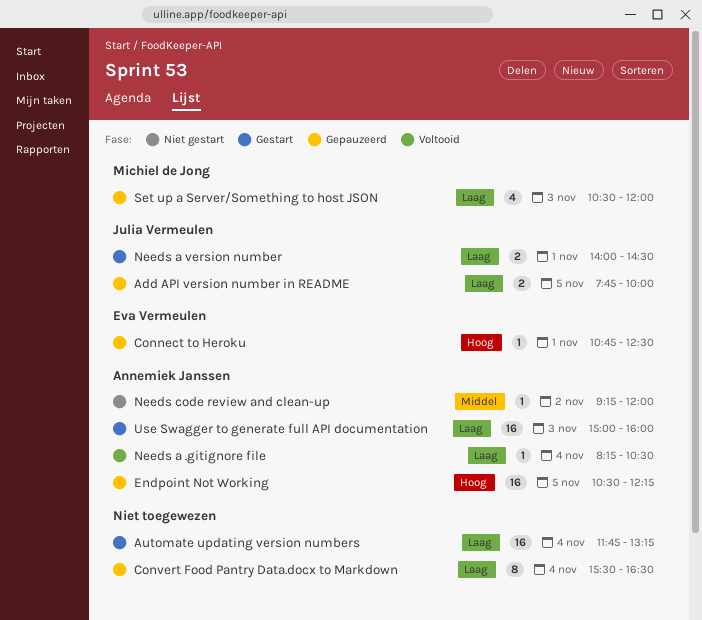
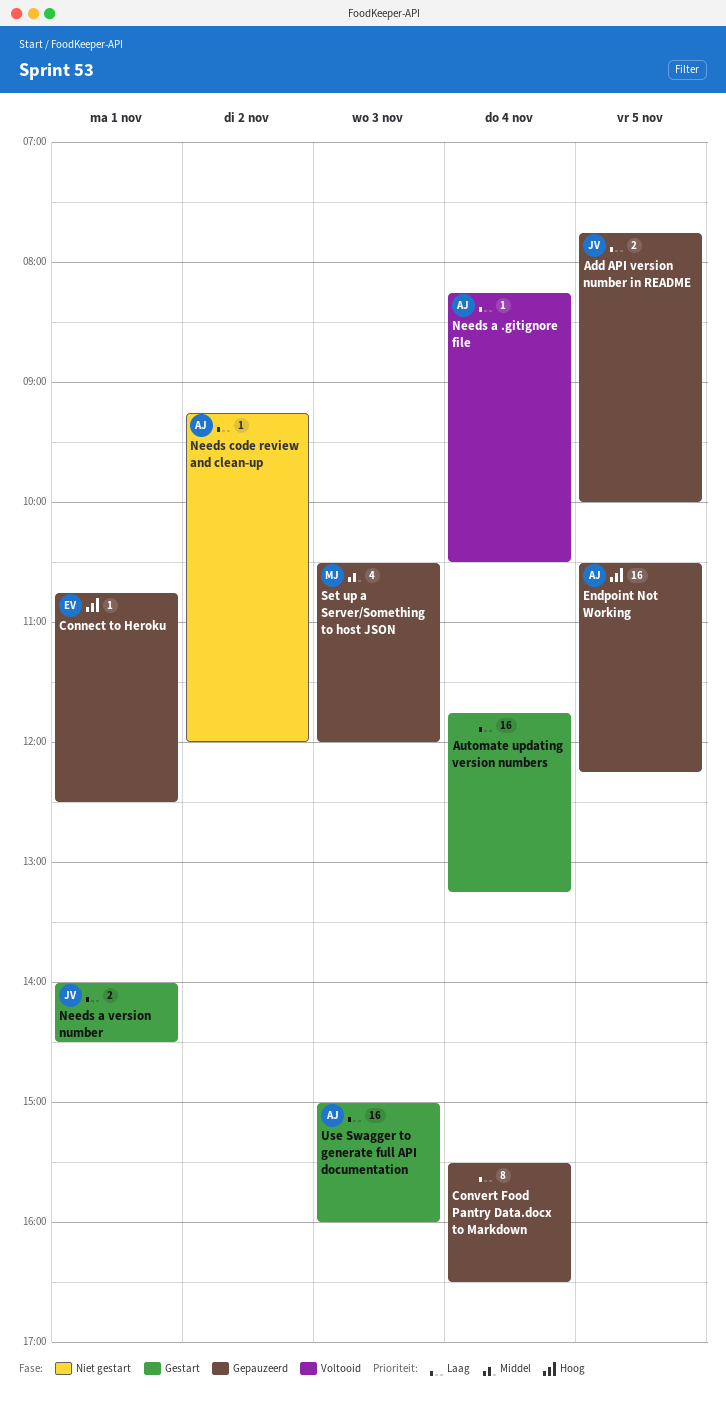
Needs code review and clean-up, priority: Middel -> Laag
Set up a Server/Something to host JSON, priority: Laag -> Middel

